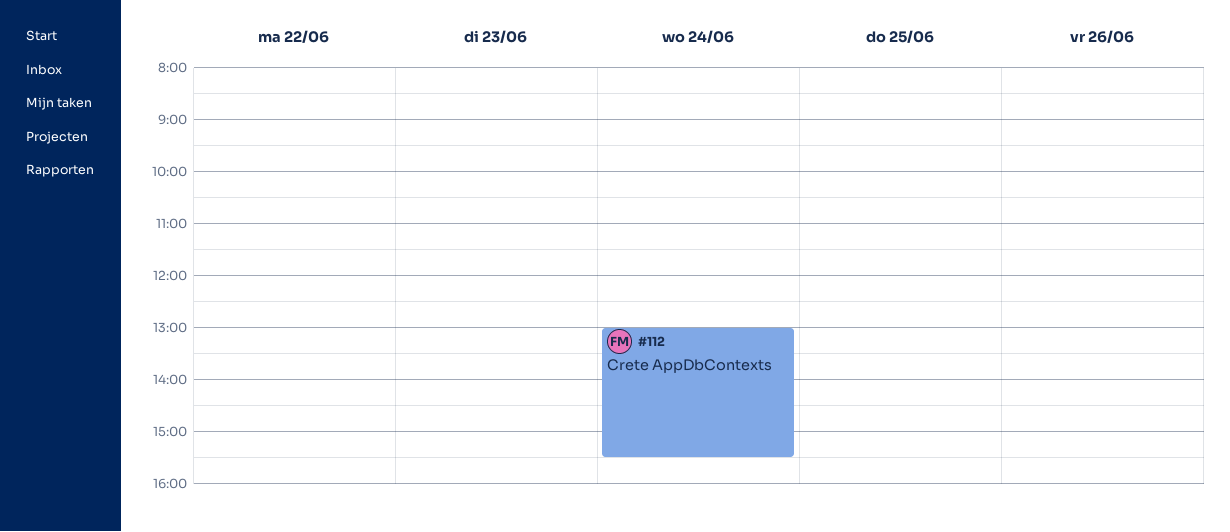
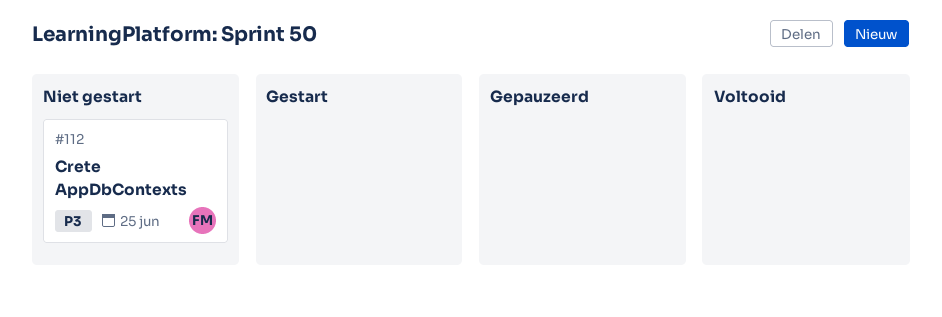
#112, day: Jun 24 -> Jun 25

